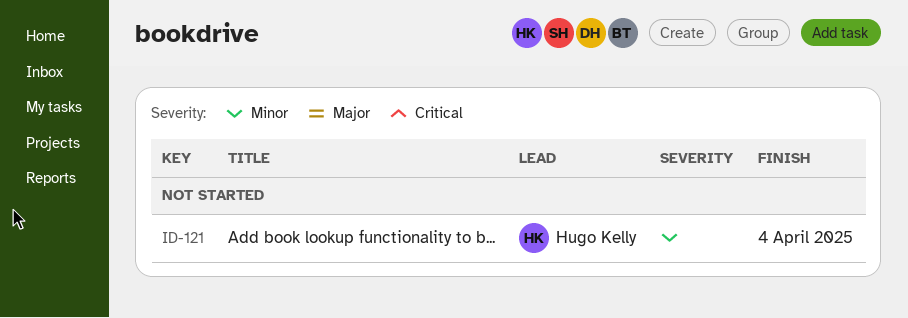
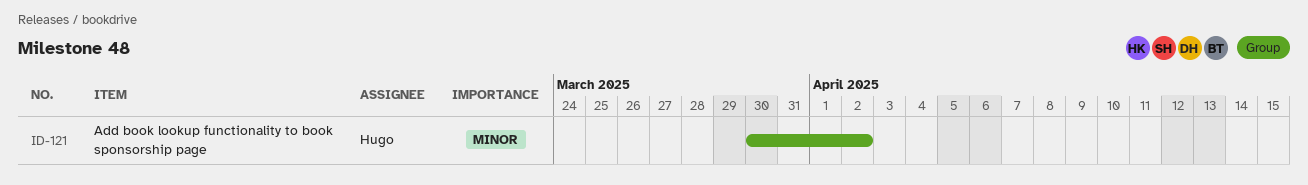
ID-121, due: Apr 4 -> Apr 2

